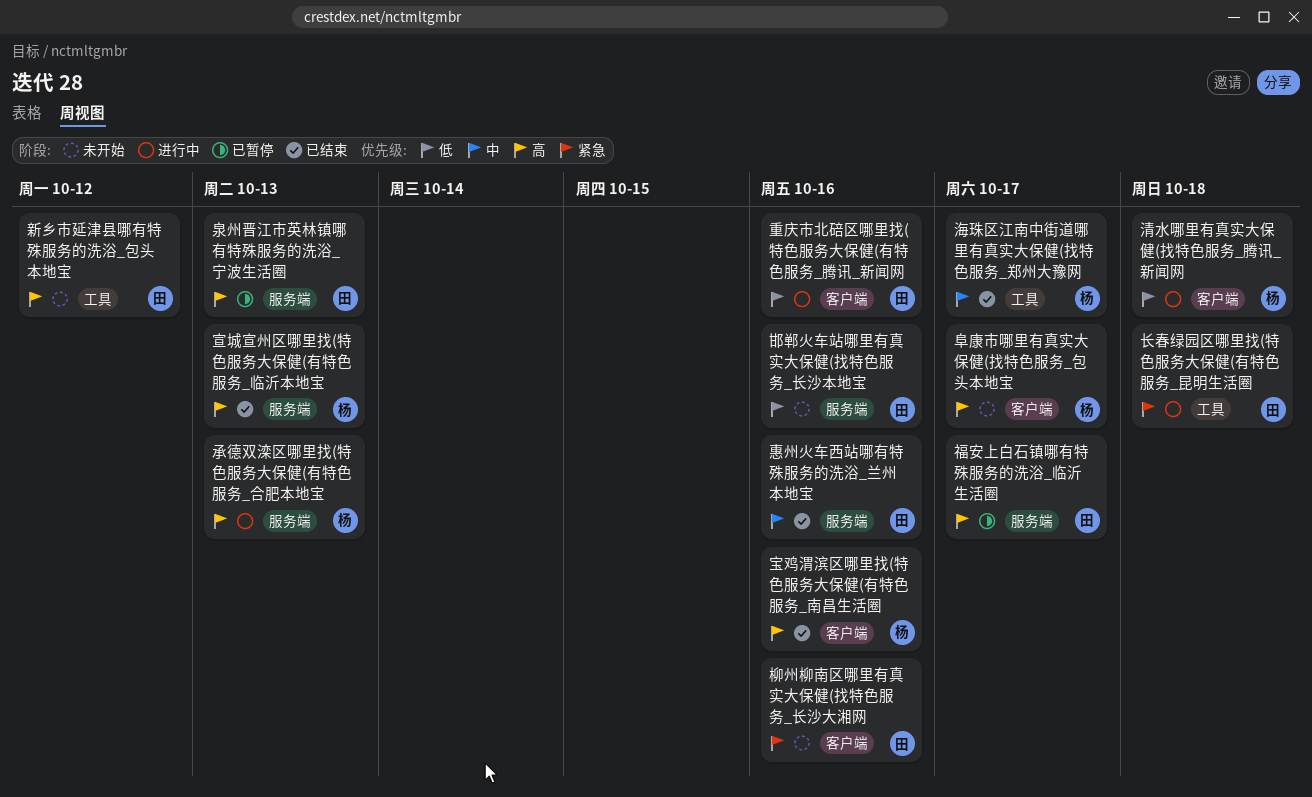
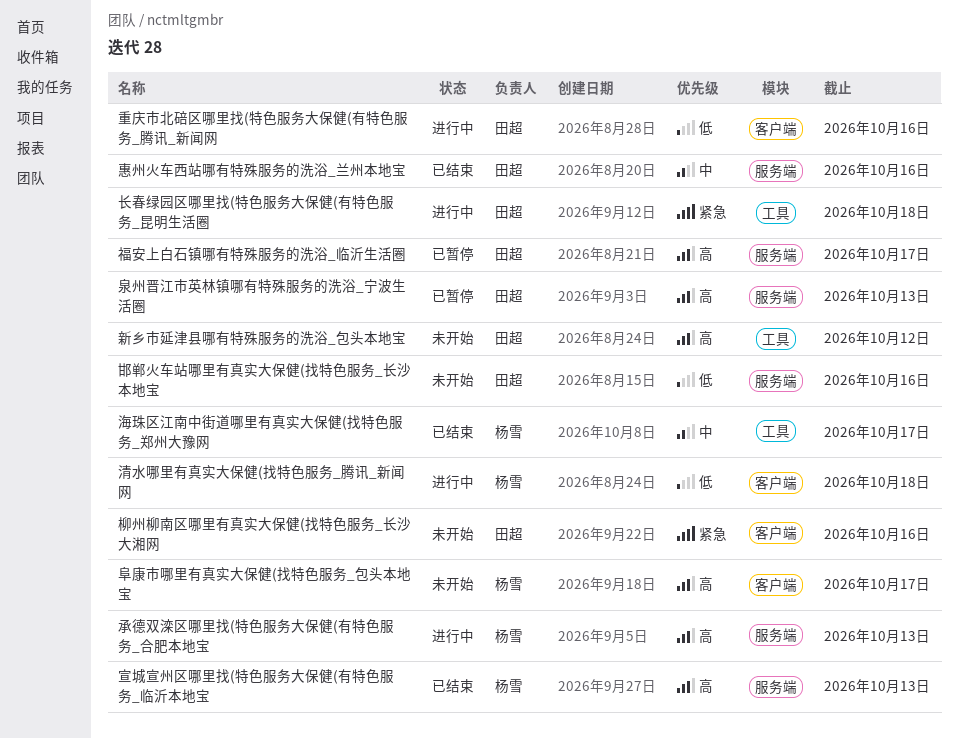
宝鸡渭滨区哪里找(特色服务大保健(有特色服务_南昌生活圈: present -> none

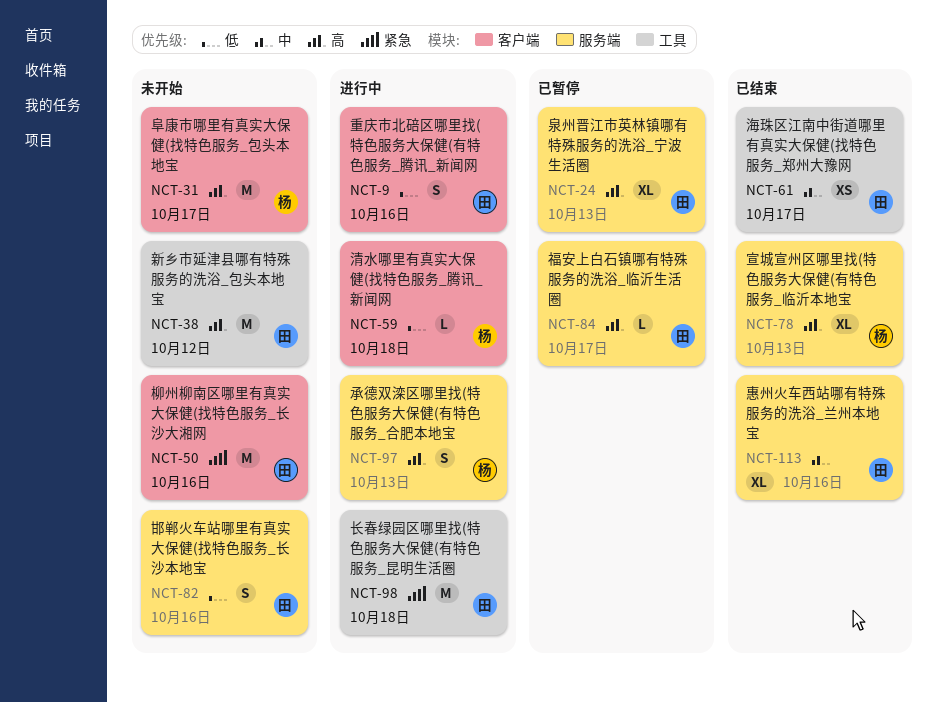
海珠区江南中街道哪里有真实大保健(找特色服务_郑州大豫网, owner: 杨雪 -> 田超

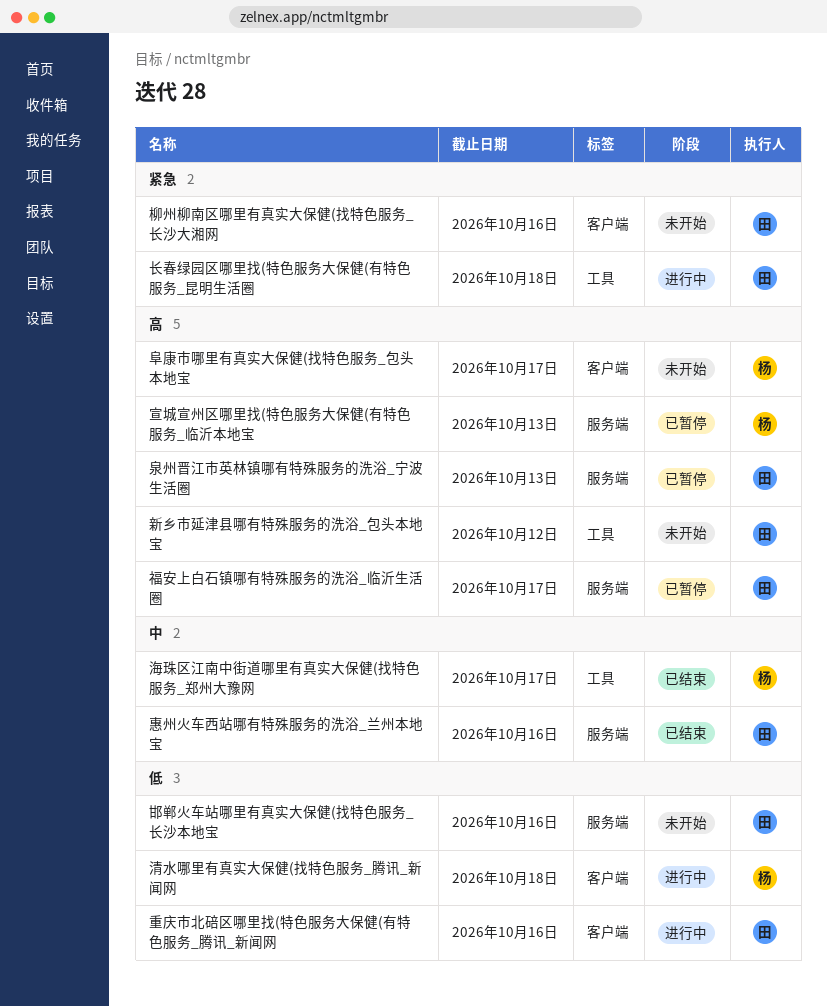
宣城宣州区哪里找(特色服务大保健(有特色服务_临沂本地宝, status: 已结束 -> 已暂停
承德双滦区哪里找(特色服务大保健(有特色服务_合肥本地宝: present -> none
海珠区江南中街道哪里有真实大保健(找特色服务_郑州大豫网, owner: 田 -> 杨

